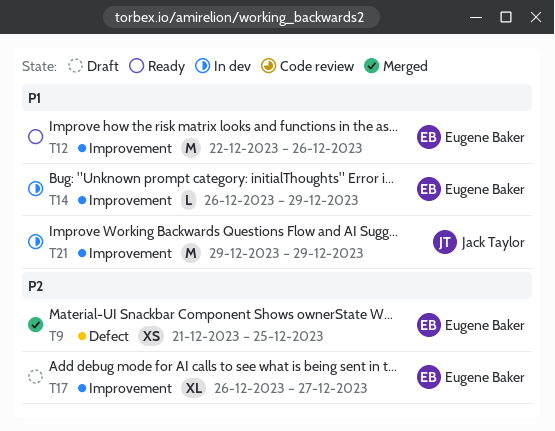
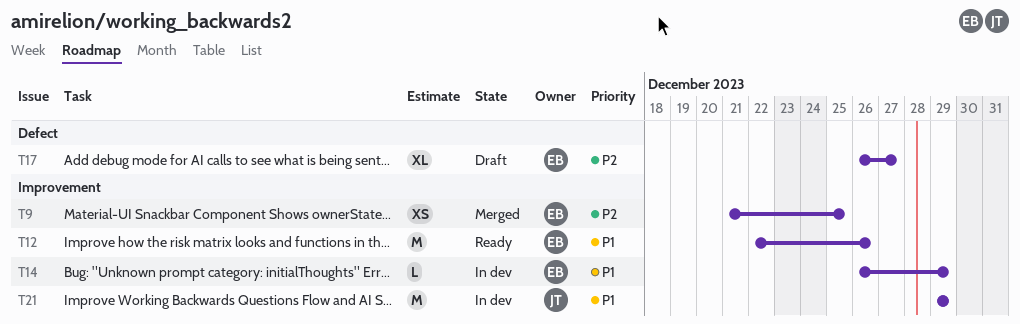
T9, label: Defect -> Improvement
T17, label: Improvement -> Defect

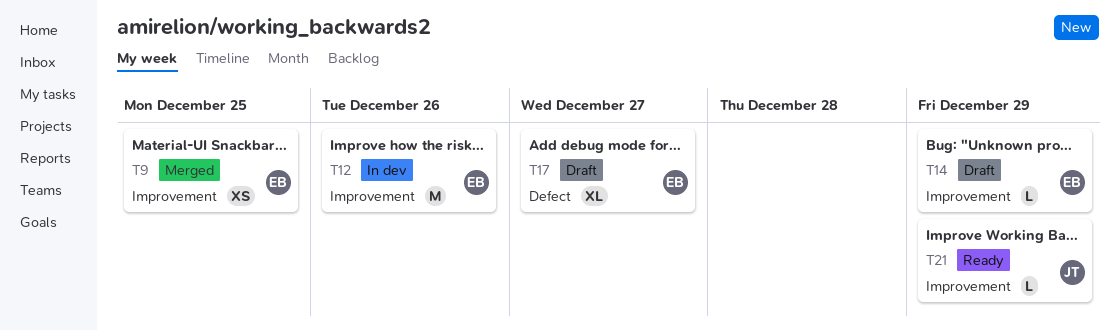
T12, status: Ready -> In dev
T14, status: In dev -> Draft
T21, status: In dev -> Ready
T21, estimate: M -> L

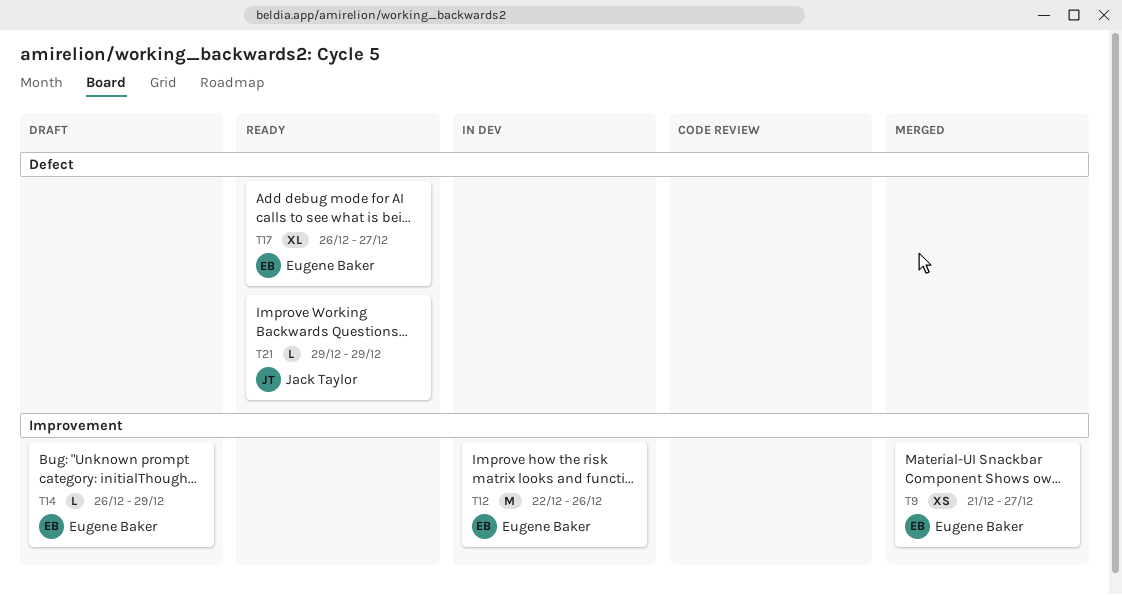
T9, due: Dec 25 -> Dec 27
T17, status: Draft -> Ready
T21, label: Improvement -> Defect

